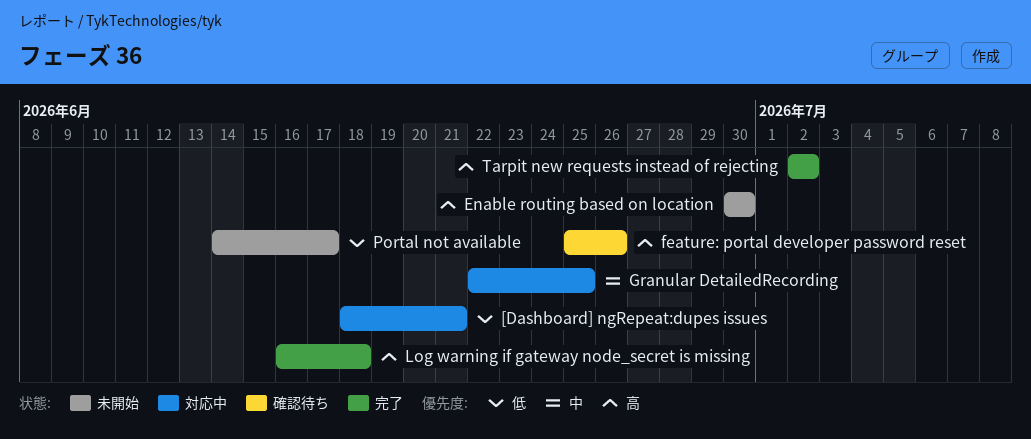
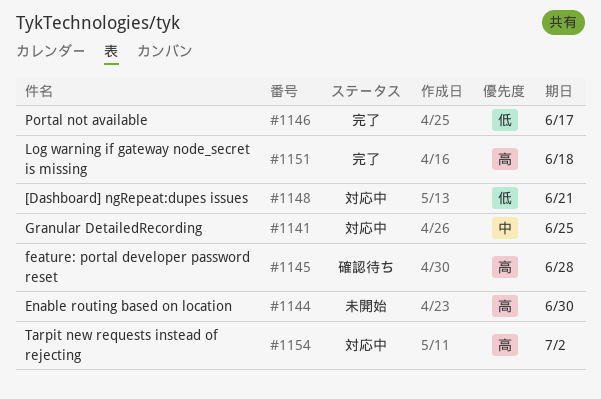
feature: portal developer password reset, due: Jun 26 -> Jun 28
Portal not available, status: 未開始 -> 完了
Tarpit new requests instead of rejecting, status: 完了 -> 対応中

